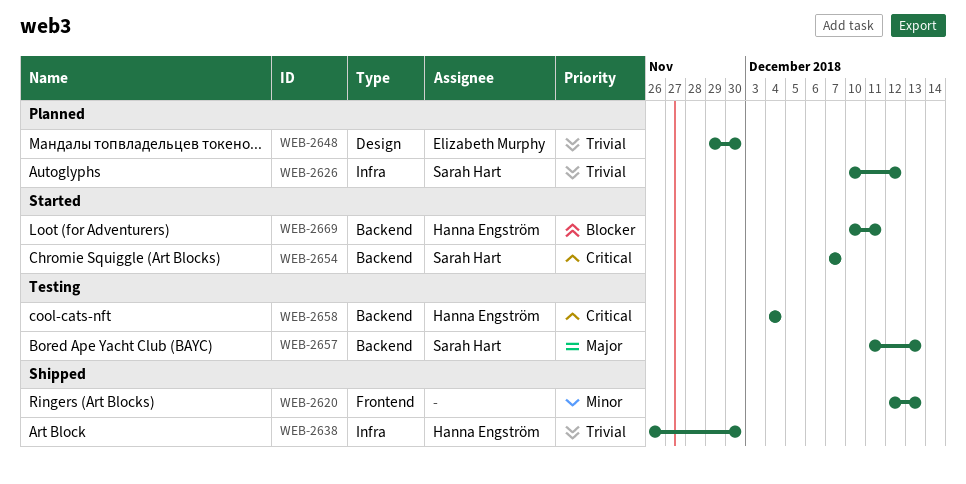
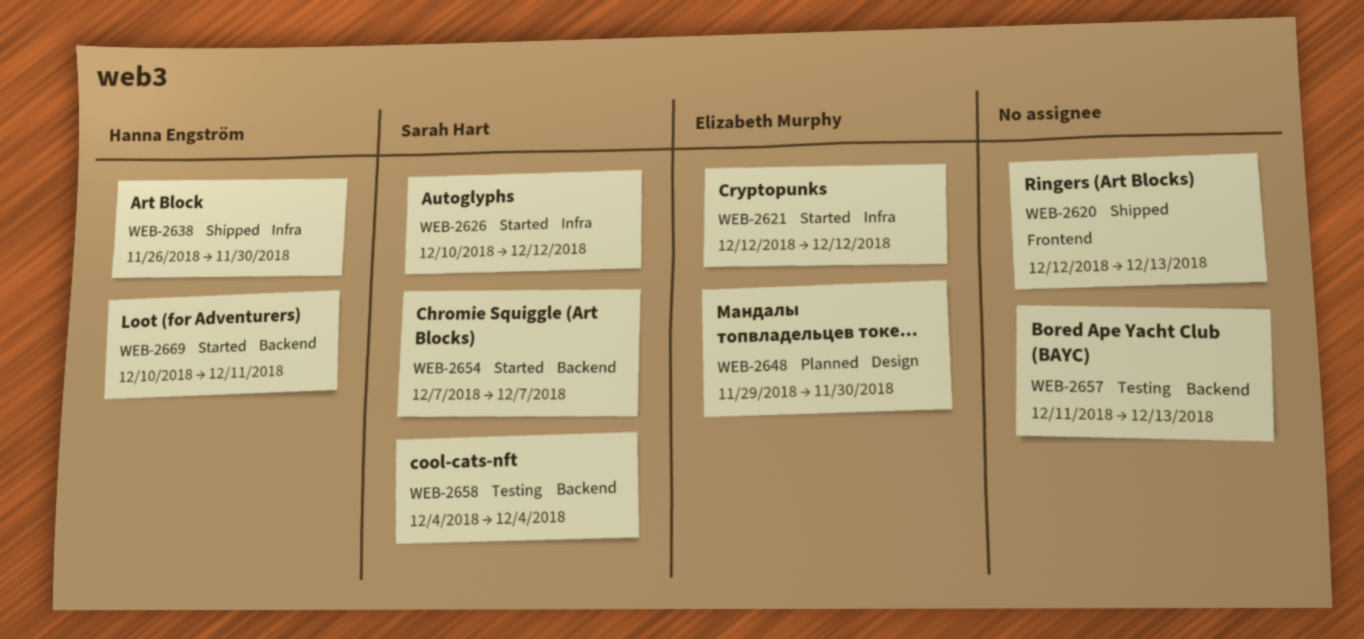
WEB-2621: none -> present
WEB-2626, status: Planned -> Started
WEB-2657, owner: Sarah Hart -> none
WEB-2658, owner: Hanna Engström -> Sarah Hart

